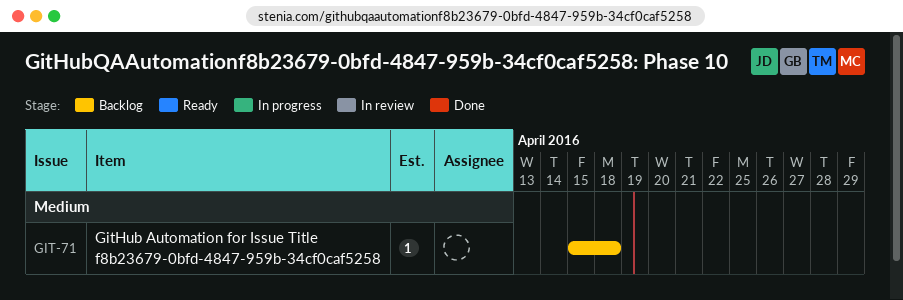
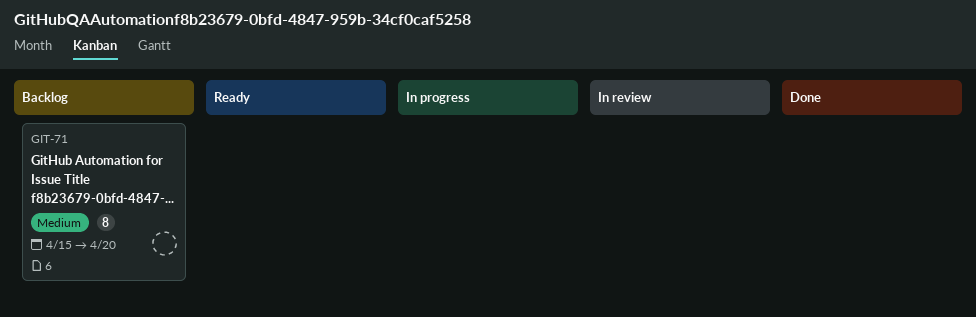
GIT-71, estimate: 1 -> 8
GIT-71, due: Apr 18 -> Apr 20

